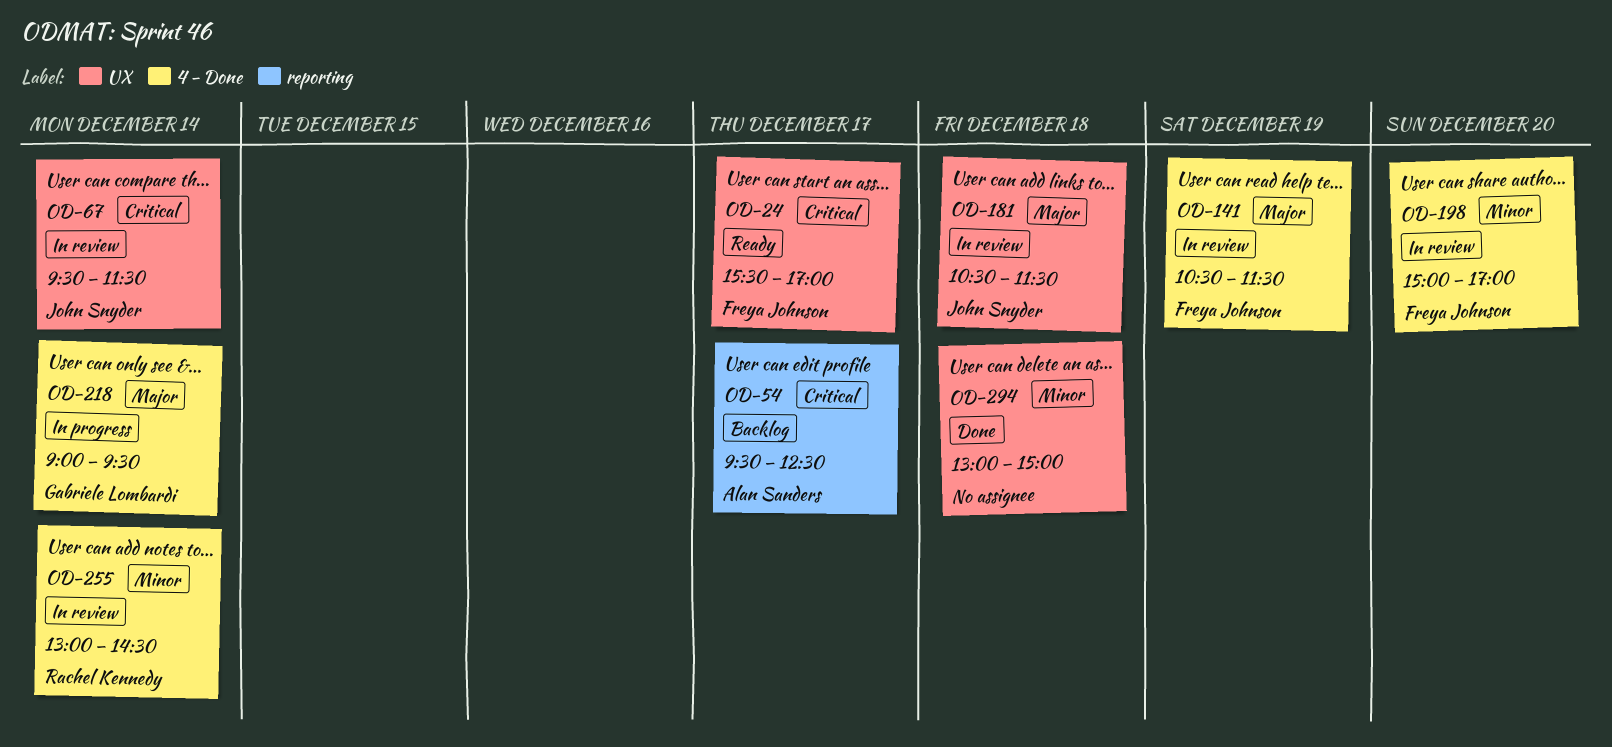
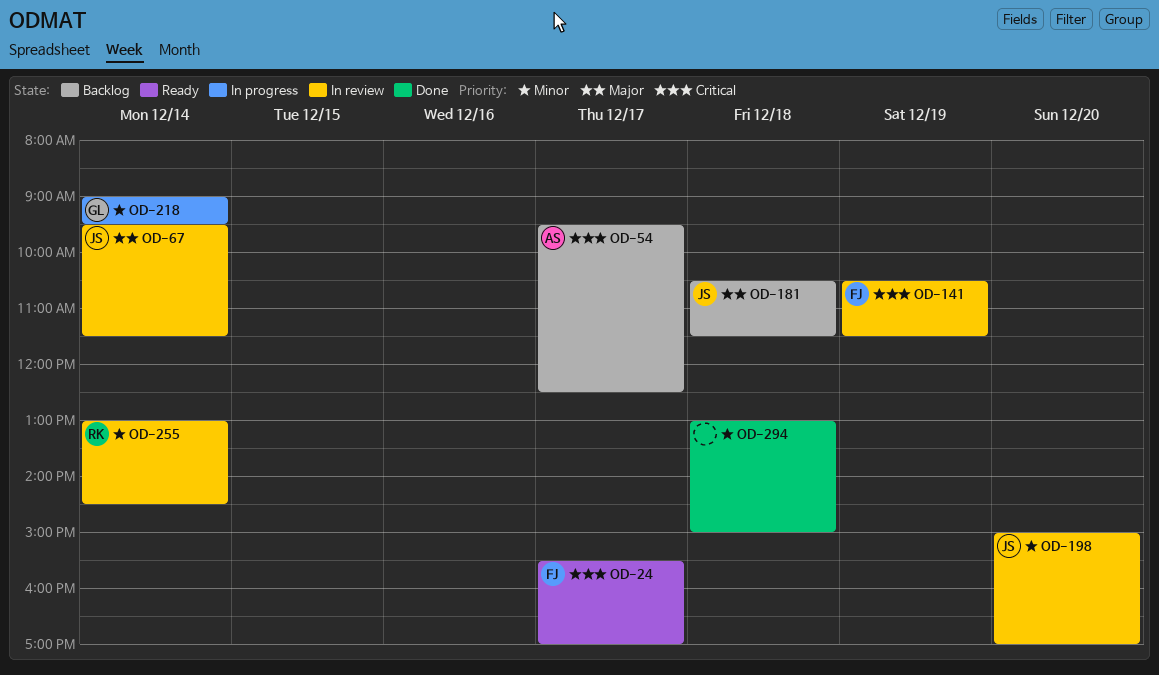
OD-67, priority: Critical -> Major
OD-141, priority: Major -> Critical
OD-181, status: In review -> Backlog
OD-198, owner: Freya Johnson -> John Snyder
OD-218, priority: Major -> Minor

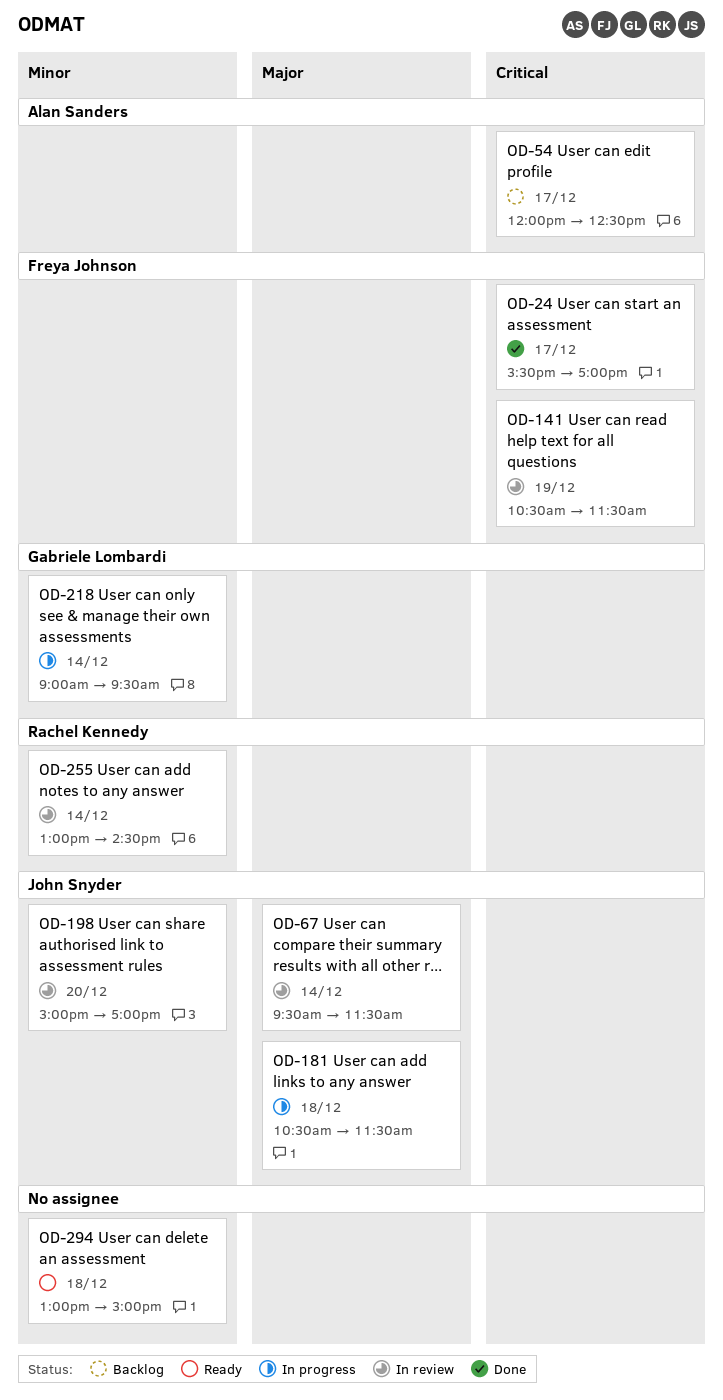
OD-24, status: Ready -> Done
OD-54, begins: 09:30 -> 12:00
OD-181, status: Backlog -> In progress
OD-294, status: Done -> Ready

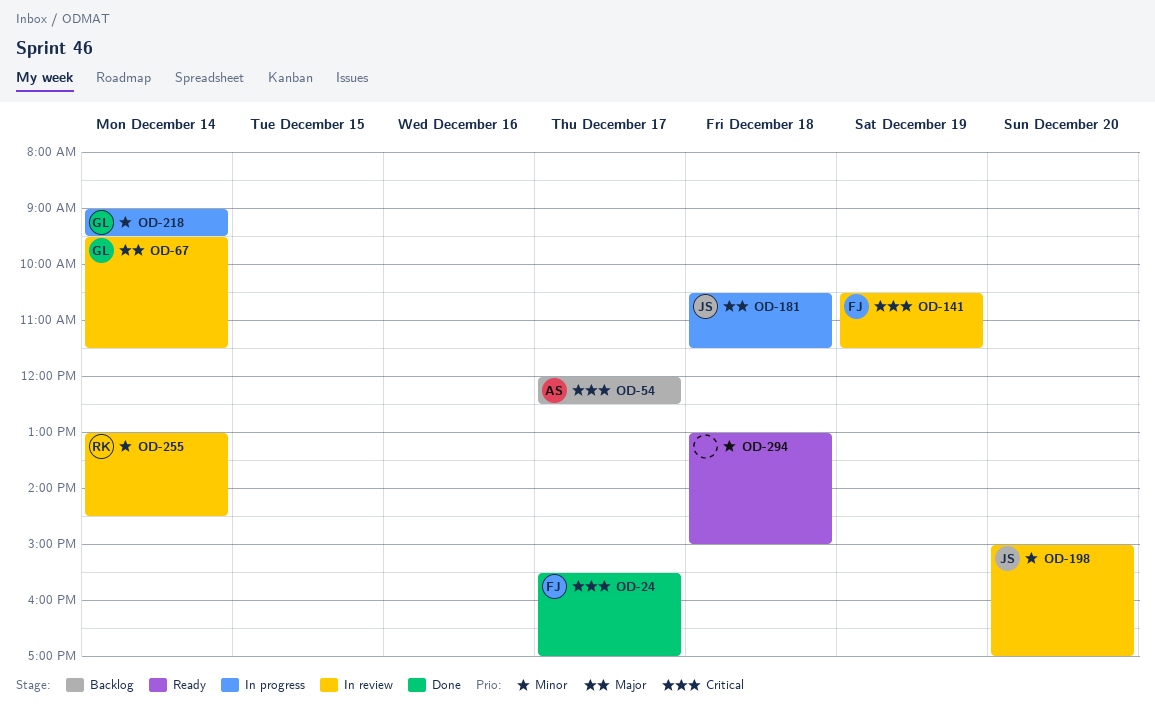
OD-67, owner: John Snyder -> Gabriele Lombardi

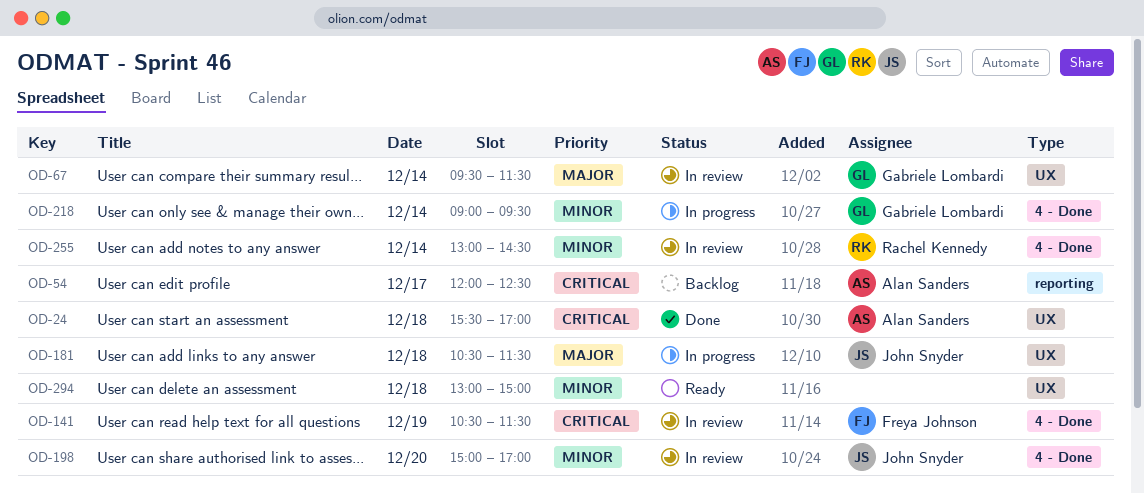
OD-24, owner: Freya Johnson -> Alan Sanders
OD-24, day: Dec 17 -> Dec 18

